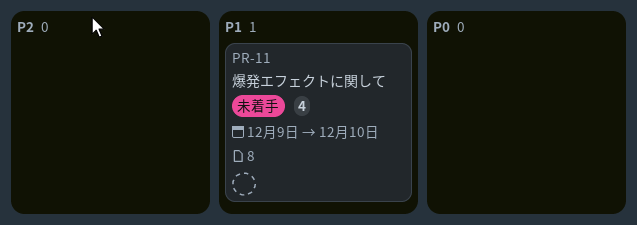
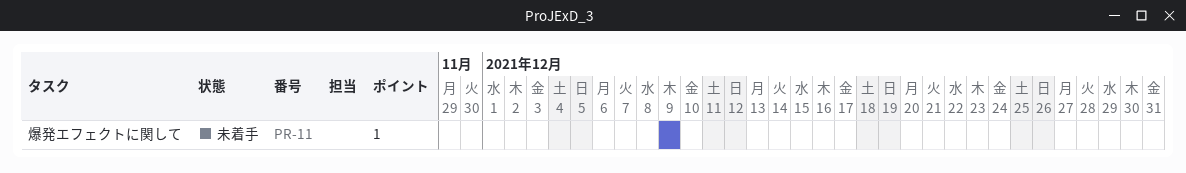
PR-11, estimate: 4 -> 1
PR-11, due: Dec 10 -> Dec 9

